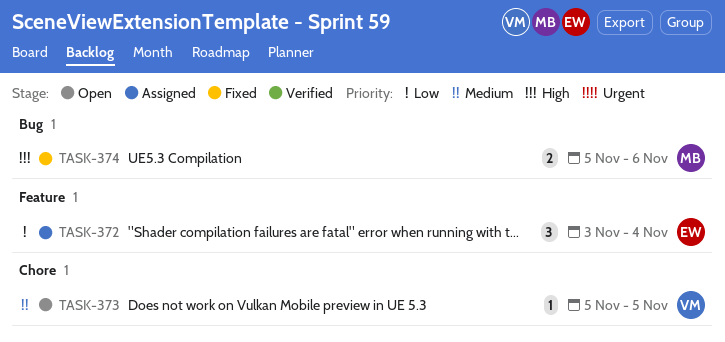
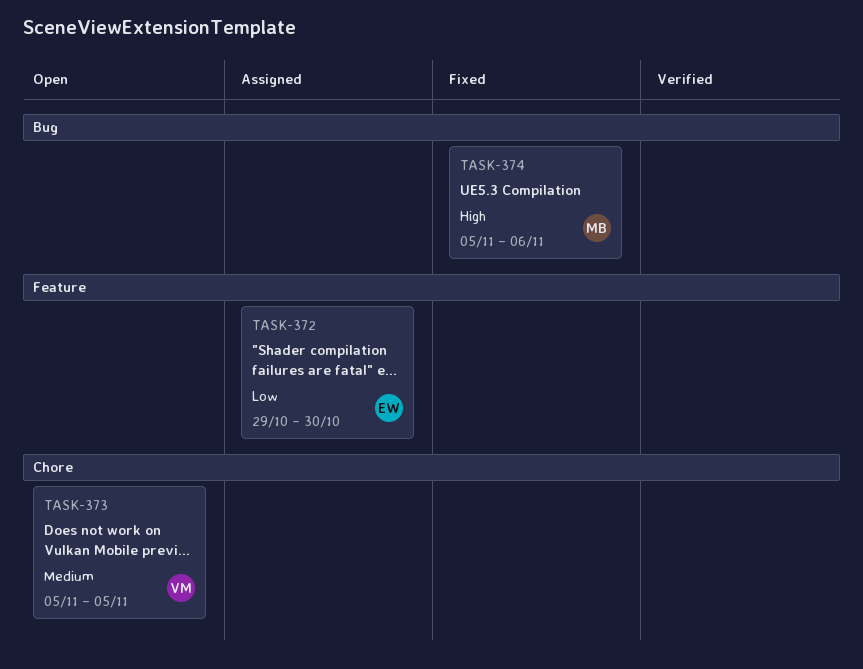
TASK-372, start: Nov 3 -> Oct 29
TASK-372, due: Nov 4 -> Oct 30

